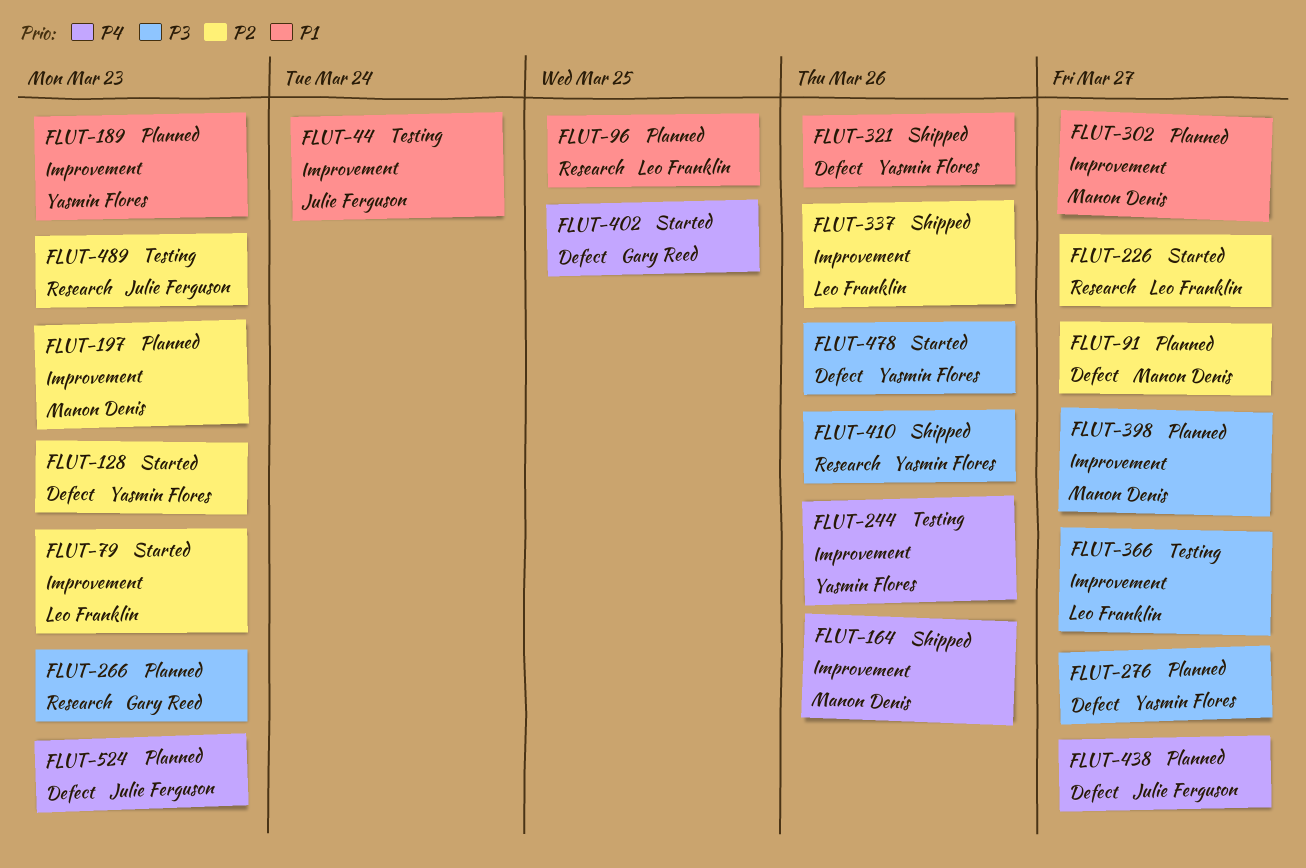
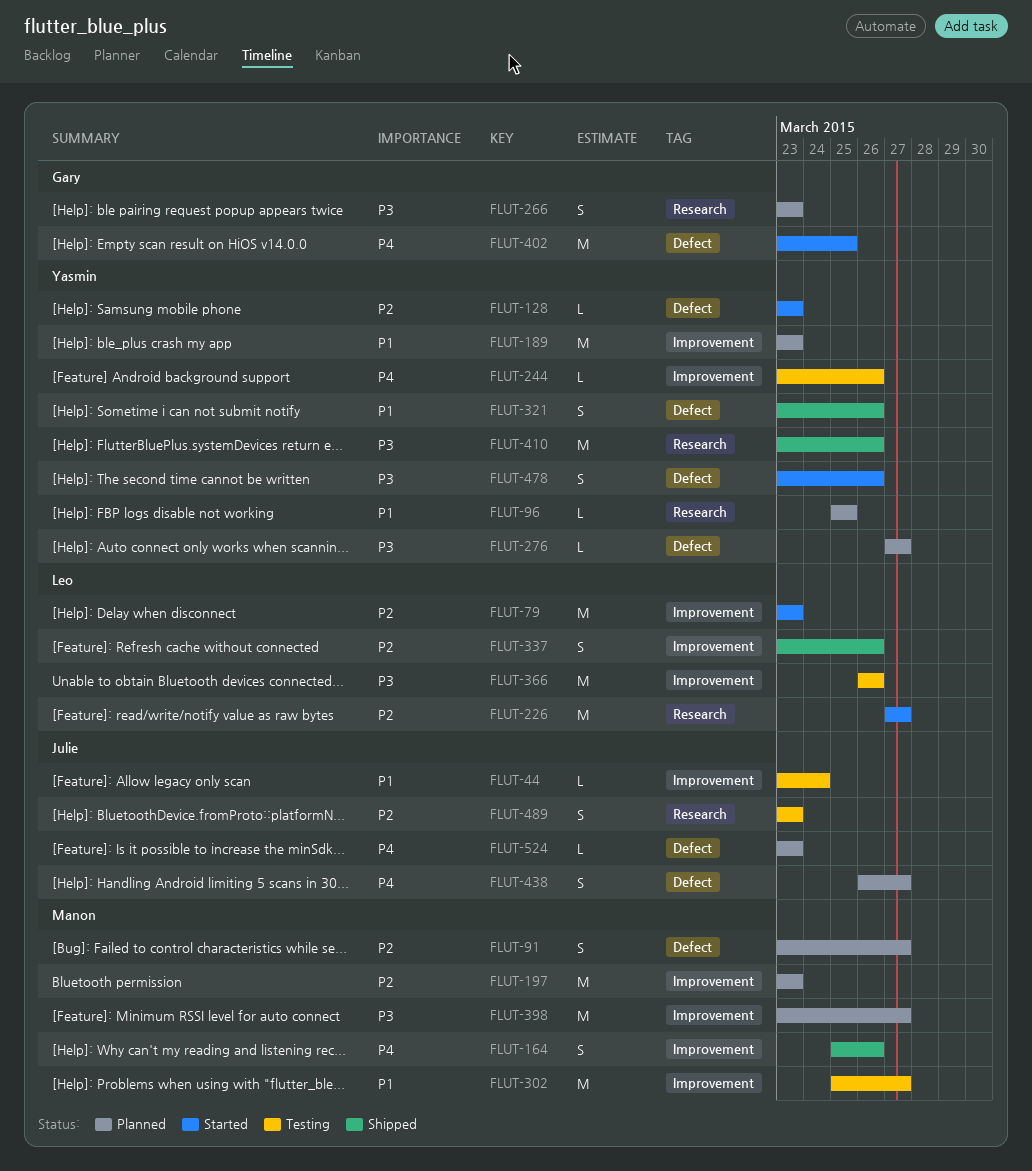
FLUT-96, owner: Leo Franklin -> Yasmin Flores
FLUT-302, status: Planned -> Testing
FLUT-366, due: Mar 27 -> Mar 26

